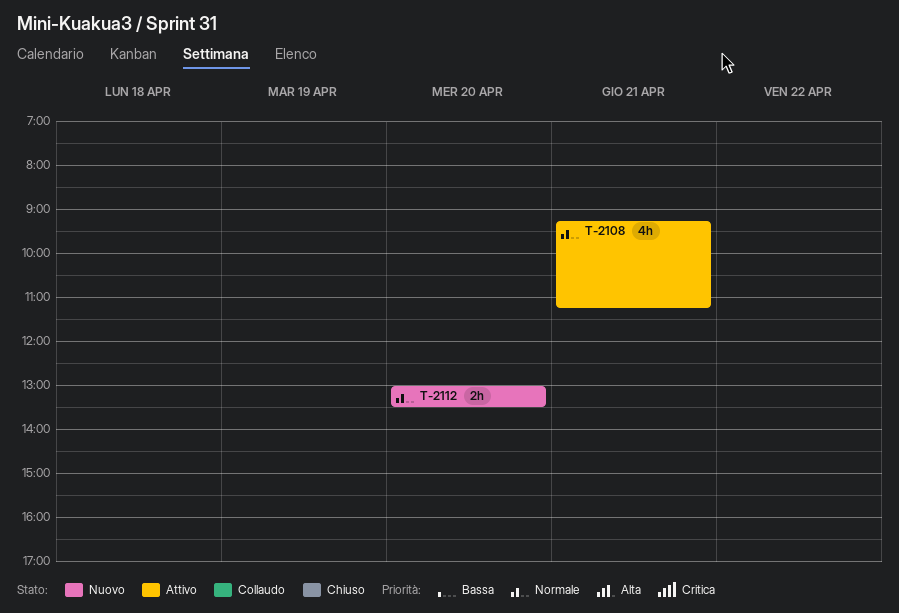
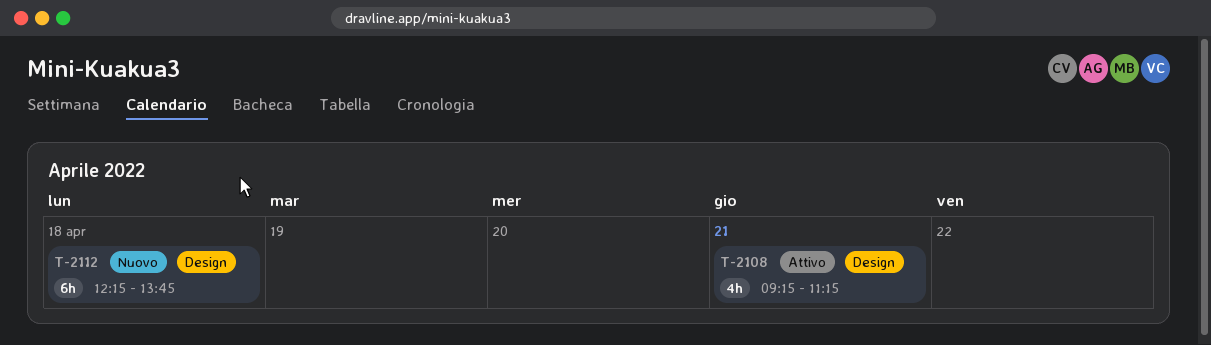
T-2112, estimate: 2h -> 6h
T-2112, day: Apr 20 -> Apr 18
T-2112, begins: 13:00 -> 12:15
T-2112, ends: 13:30 -> 13:45

